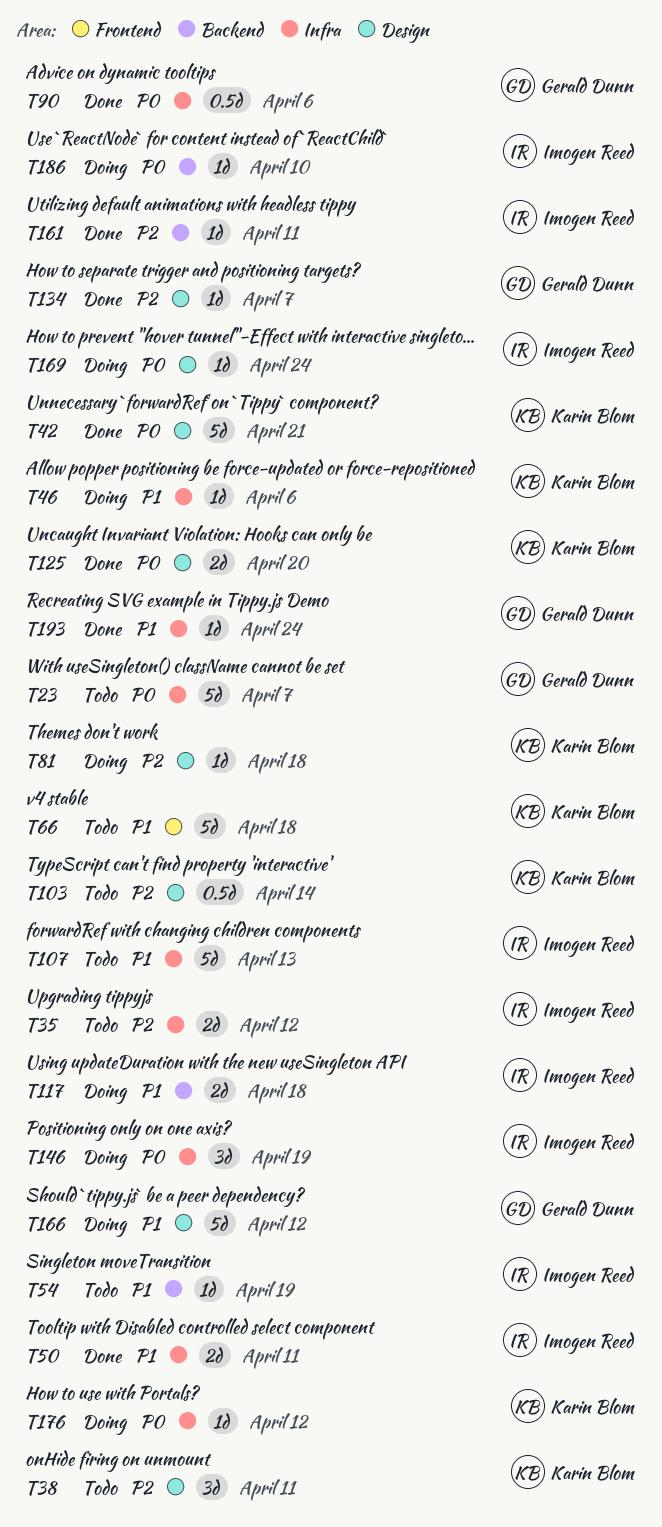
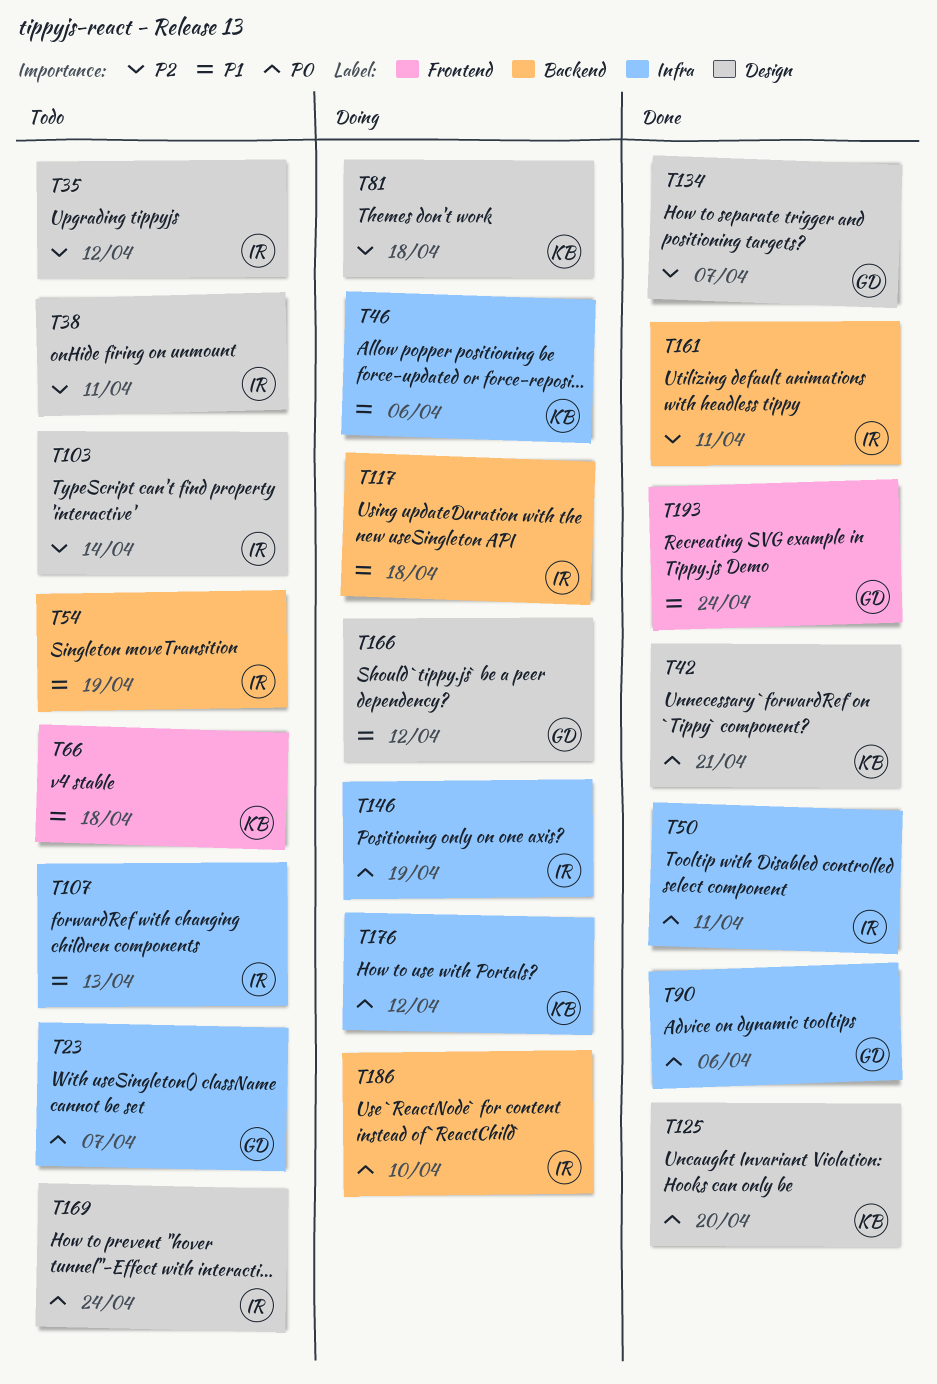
T35, label: Infra -> Design
T38, owner: Karin Blom -> Imogen Reed
T50, priority: P1 -> P0
T103, owner: Karin Blom -> Imogen Reed
T169, status: Doing -> Todo
T193, label: Infra -> Frontend

